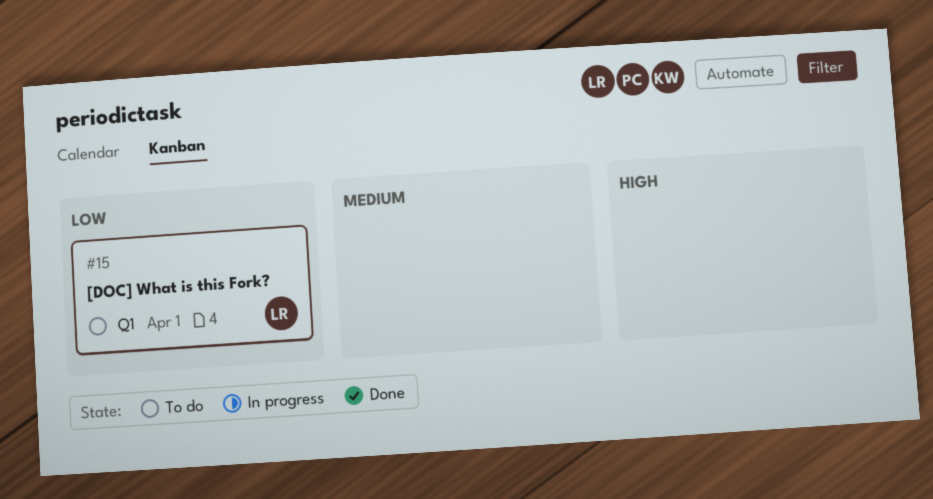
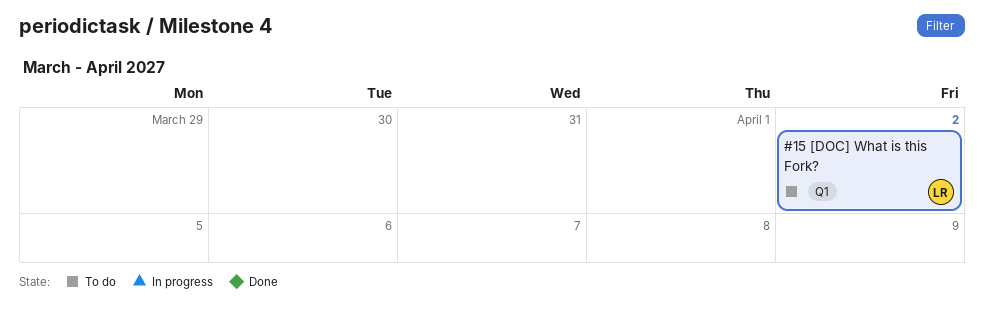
#15, due: Apr 1 -> Apr 2

